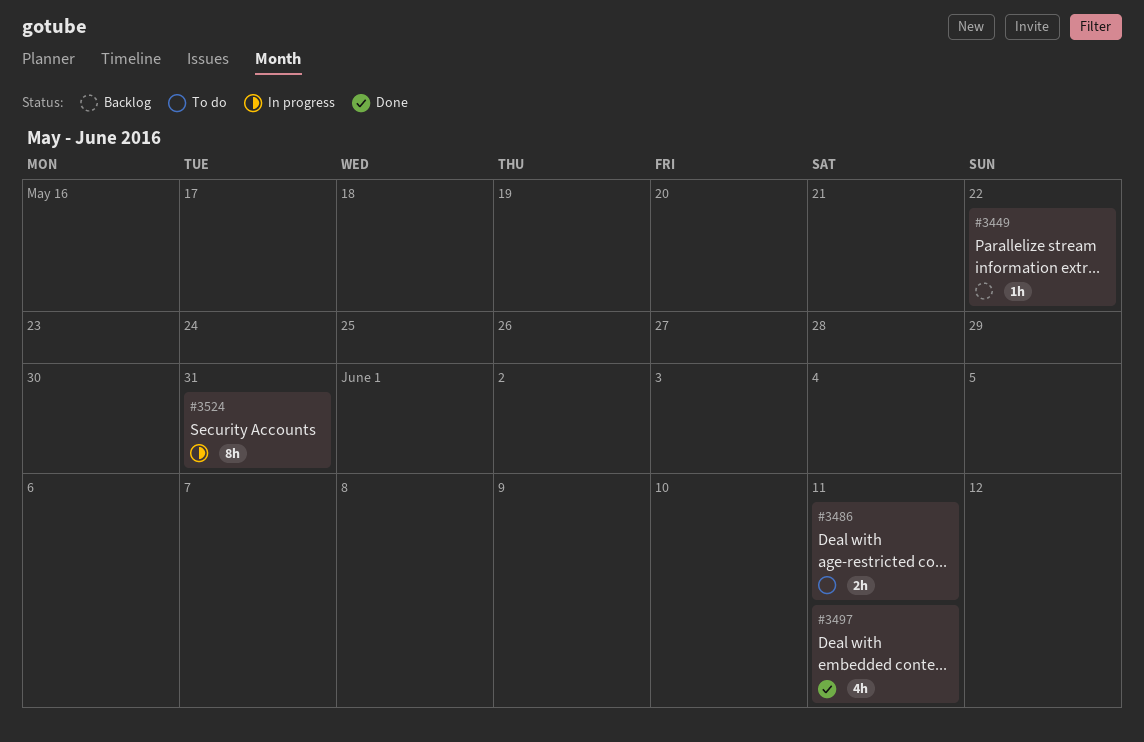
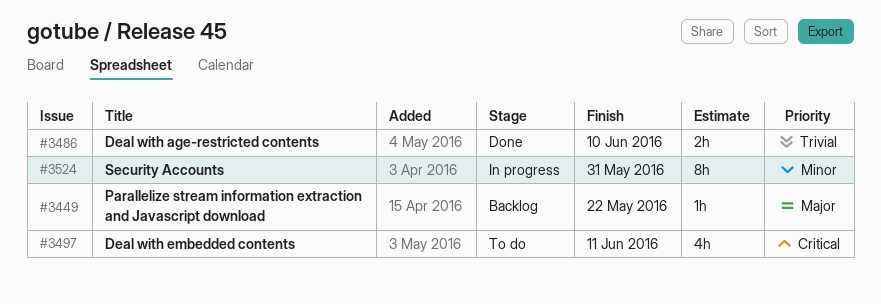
#3486, status: To do -> Done
#3486, due: Jun 11 -> Jun 10
#3497, status: Done -> To do

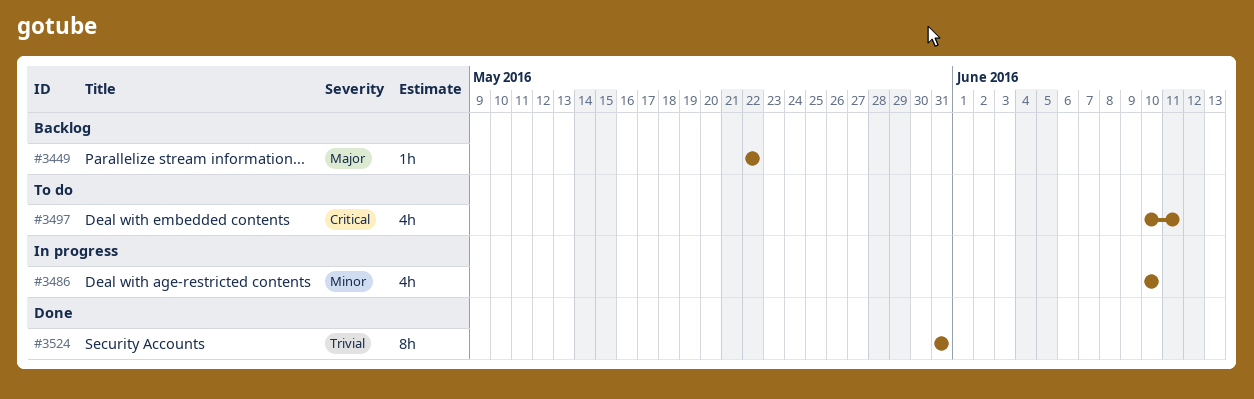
#3486, status: Done -> In progress
#3486, priority: Trivial -> Minor
#3486, estimate: 2h -> 4h
#3524, status: In progress -> Done
#3524, priority: Minor -> Trivial

